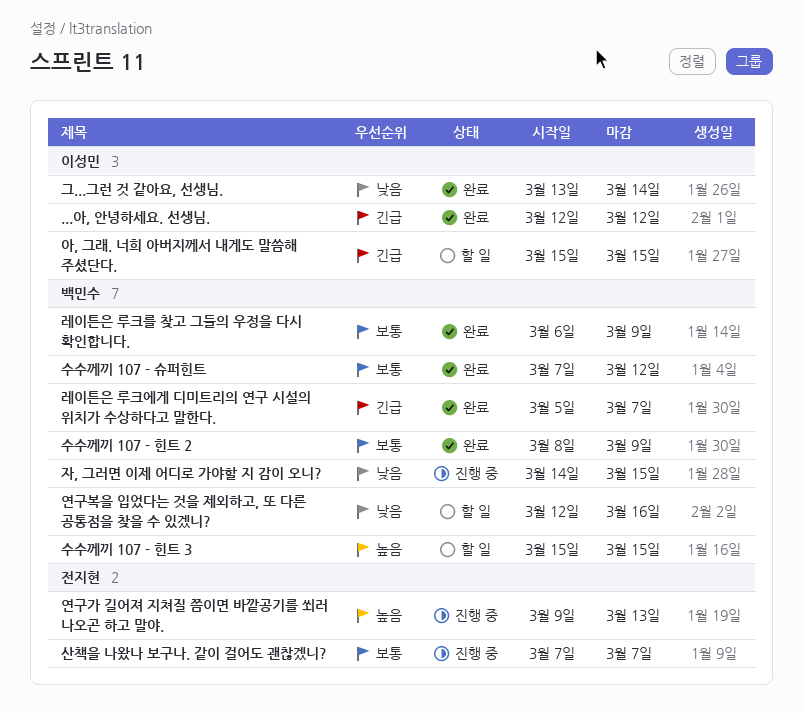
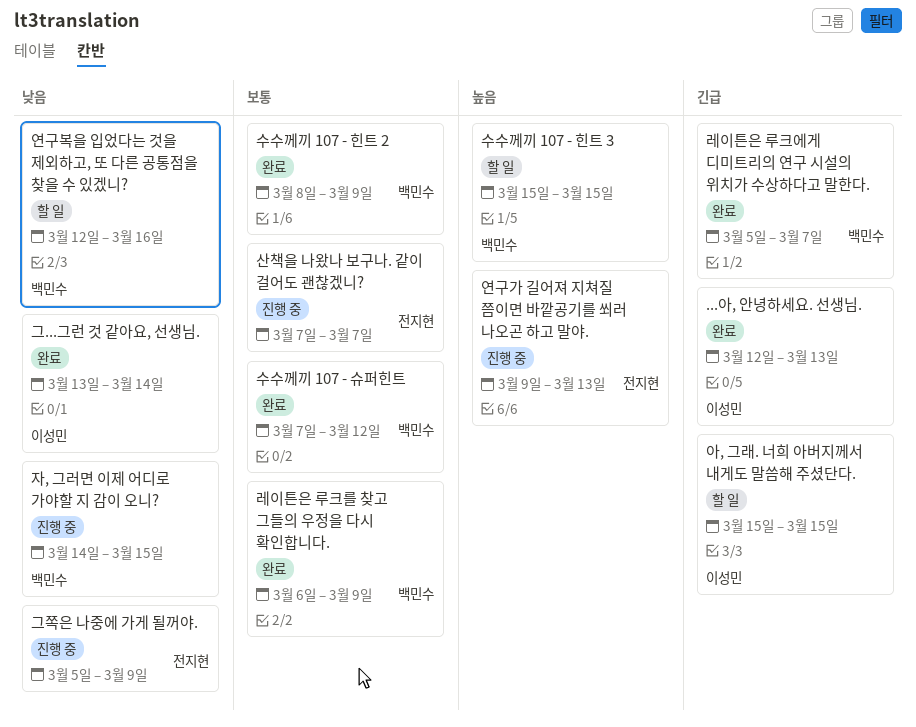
...아, 안녕하세요. 선생님., due: Mar 12 -> Mar 13
그쪽은 나중에 가게 될꺼야.: none -> present

